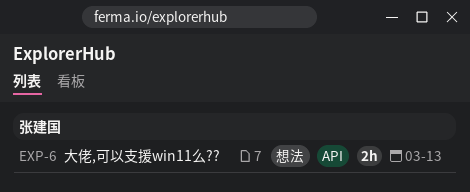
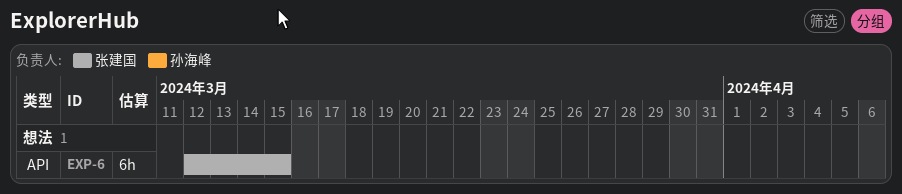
EXP-6, estimate: 2h -> 6h
EXP-6, due: Mar 13 -> Mar 15

